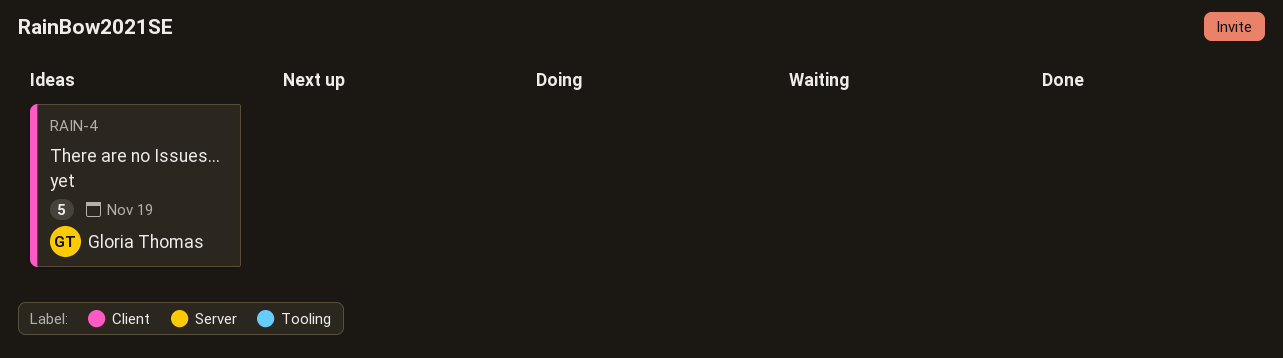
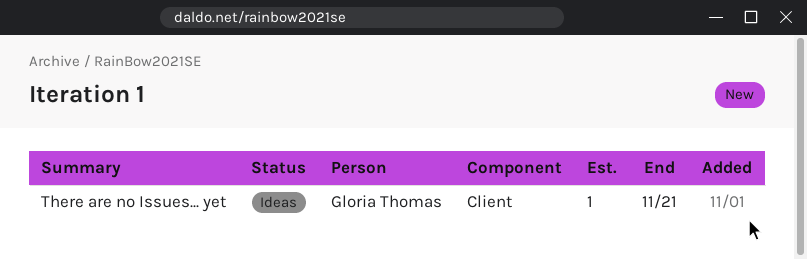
There are no Issues... yet, estimate: 5 -> 1
There are no Issues... yet, due: Nov 19 -> Nov 21

